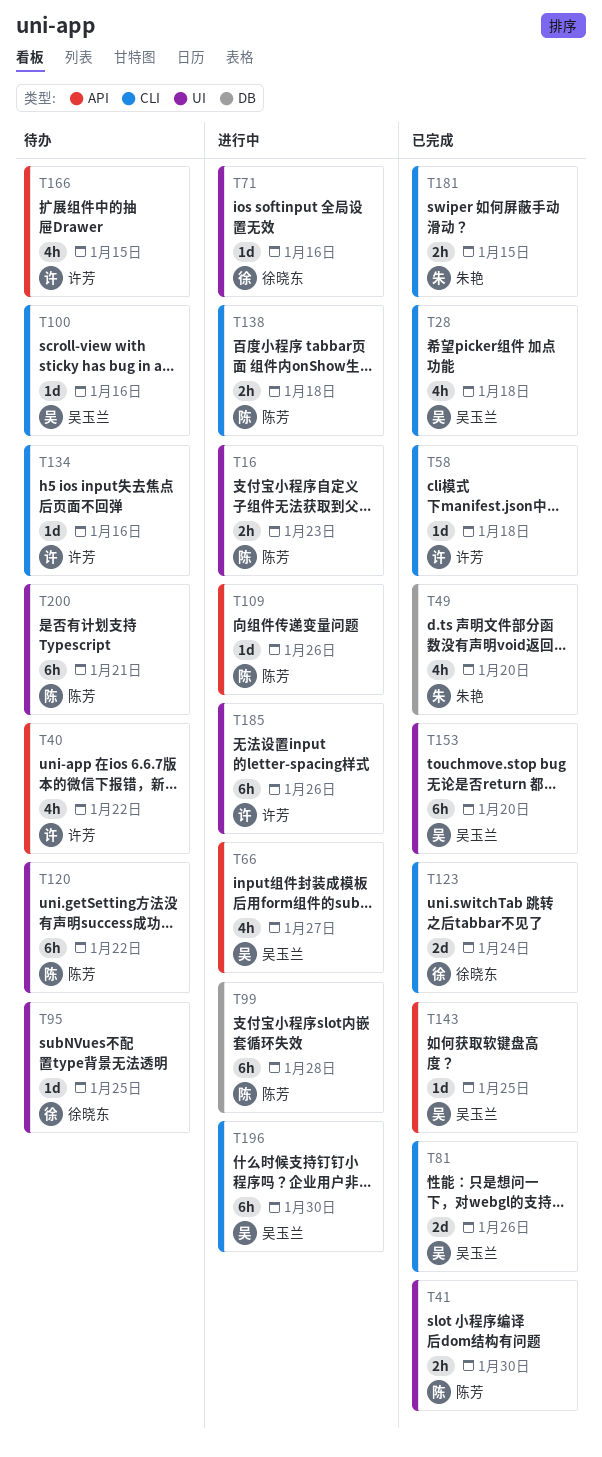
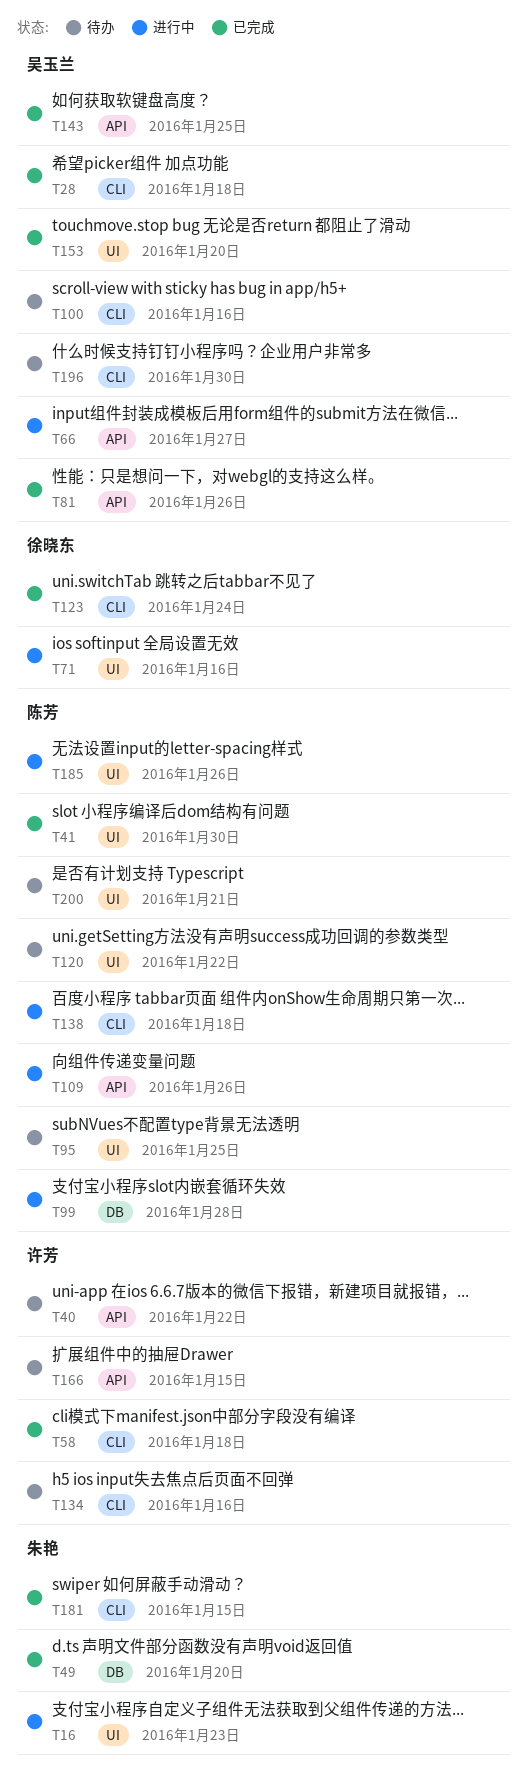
T16, owner: 陈芳 -> 朱艳
T81, label: CLI -> API
T95, owner: 徐晓东 -> 陈芳
T185, owner: 许芳 -> 陈芳
T196, status: 进行中 -> 待办

